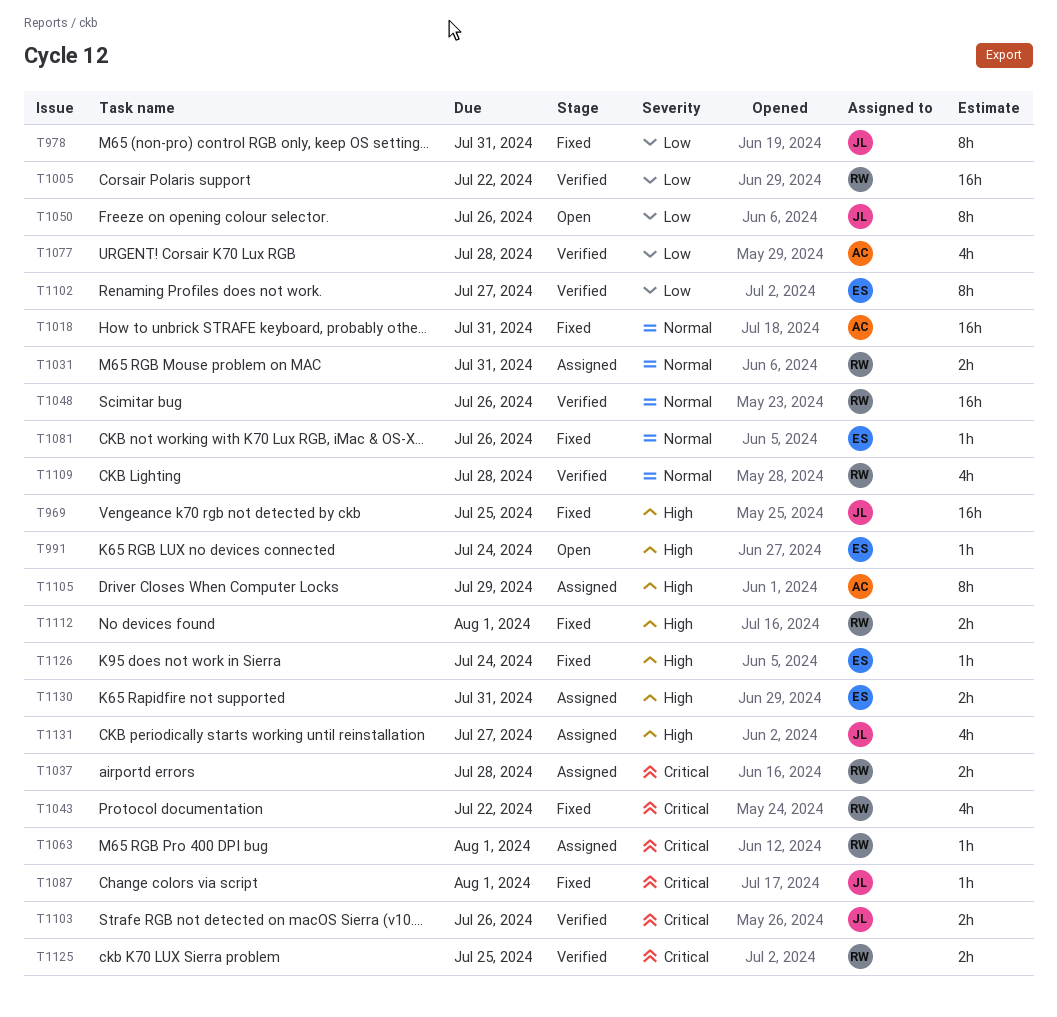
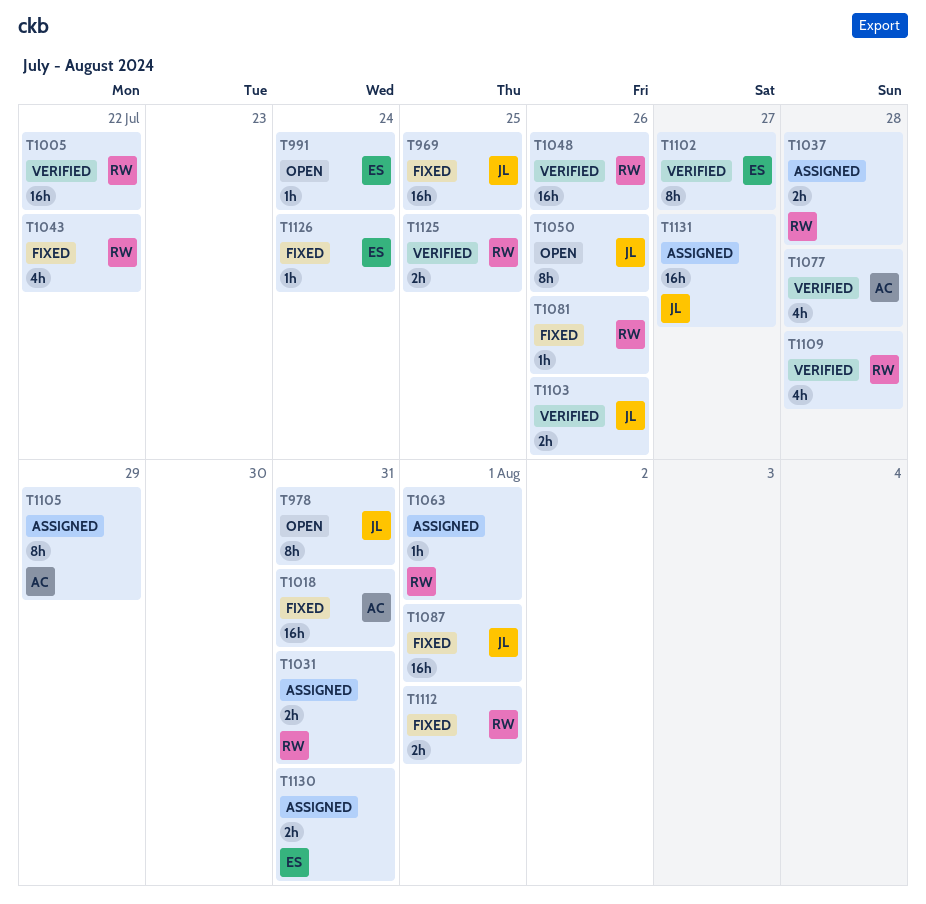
T978, status: Fixed -> Open
T1081, owner: ES -> RW
T1087, estimate: 1h -> 16h
T1131, estimate: 4h -> 16h

